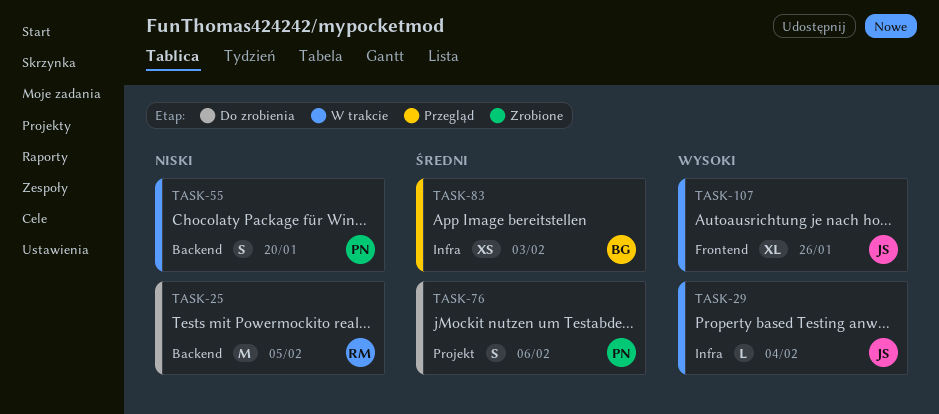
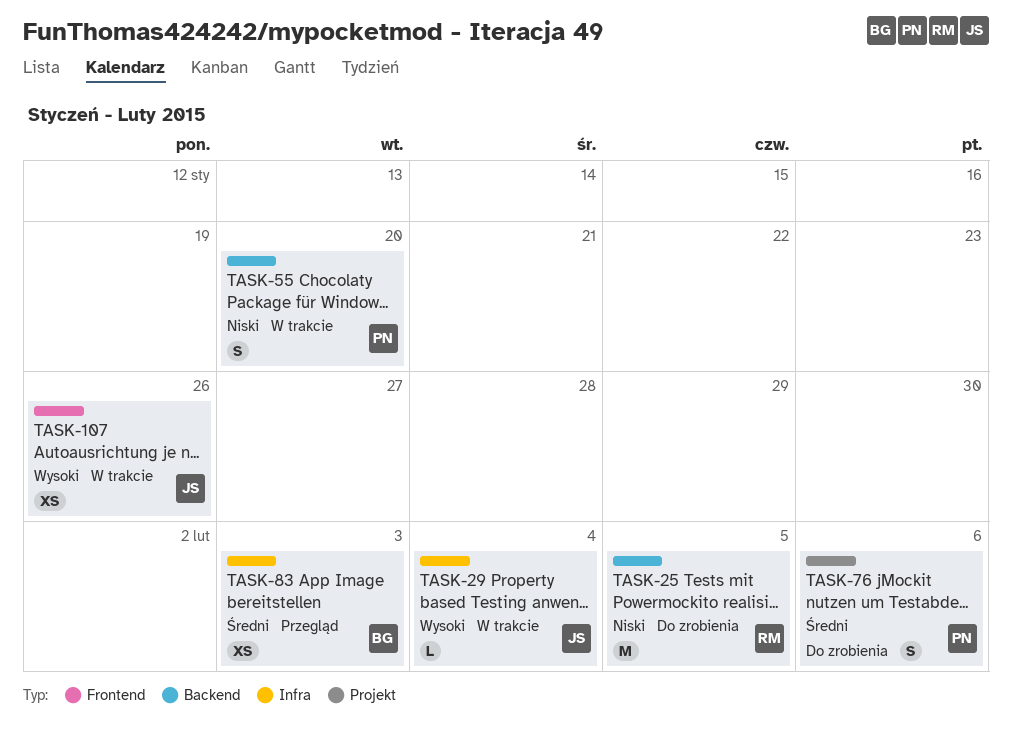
TASK-107, estimate: XL -> XS

